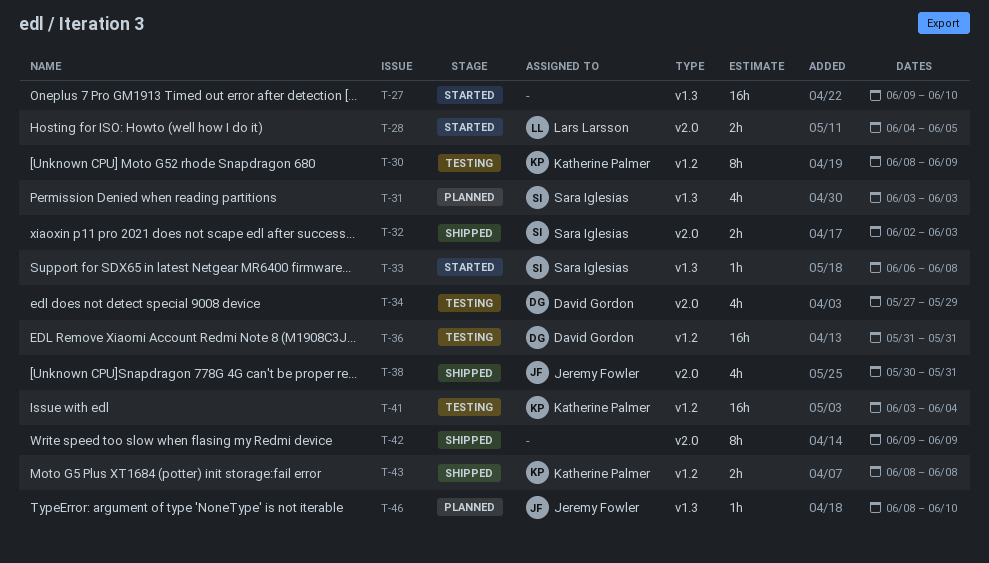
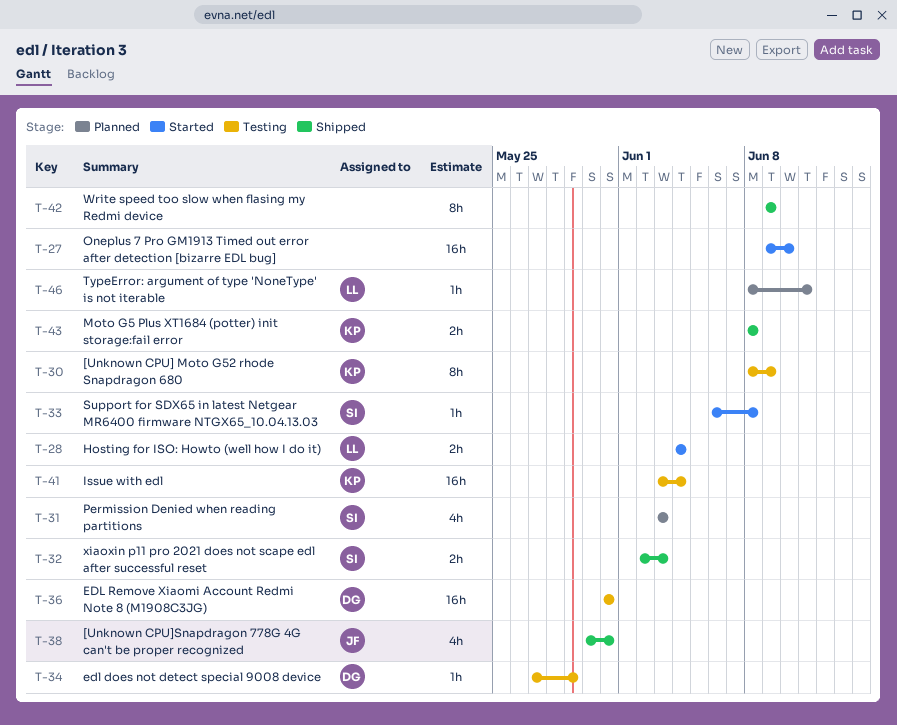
T-28, due: Jun 5 -> Jun 4
T-34, estimate: 4h -> 1h
T-46, owner: Jeremy Fowler -> Lars Larsson
T-46, due: Jun 10 -> Jun 11

